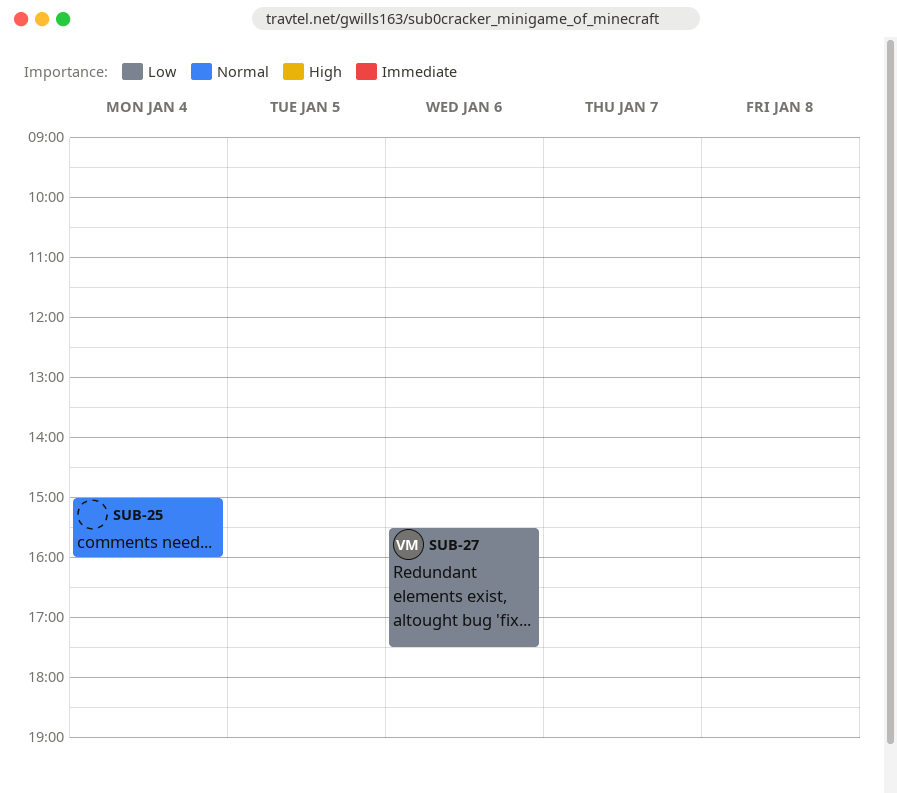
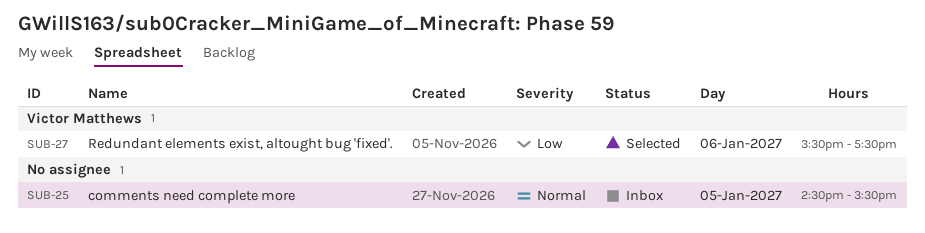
SUB-25, day: Jan 4 -> Jan 5
SUB-25, begins: 15:00 -> 14:30
SUB-25, ends: 16:00 -> 15:30

